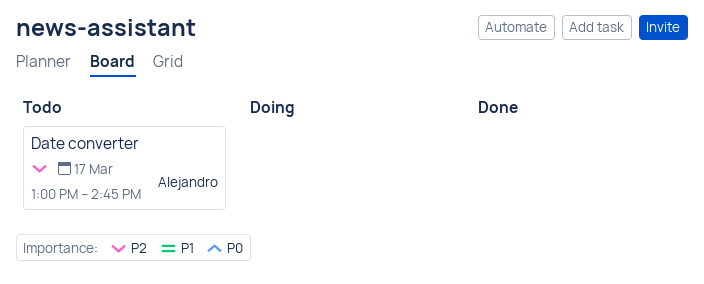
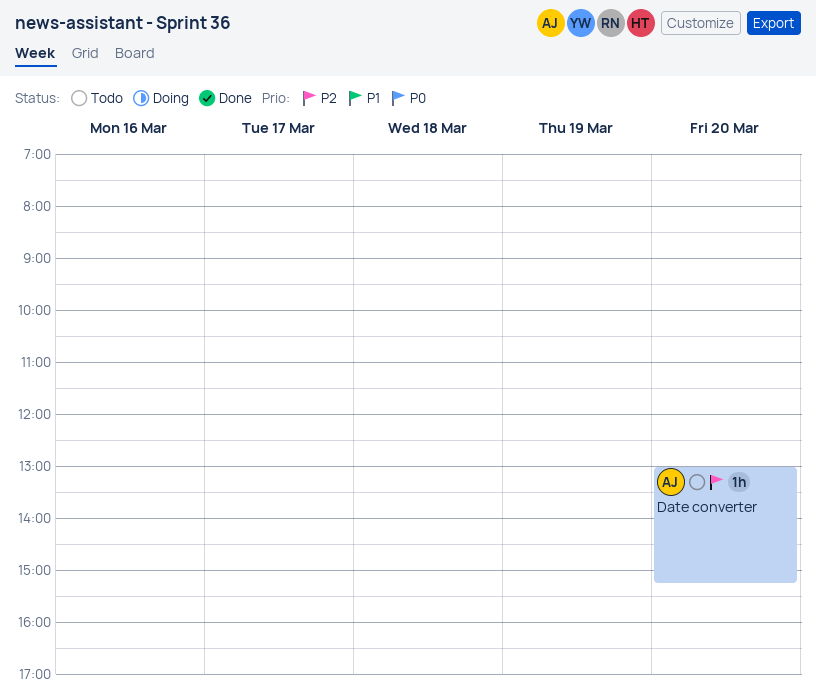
Date converter, day: Mar 17 -> Mar 20
Date converter, ends: 14:45 -> 15:15

